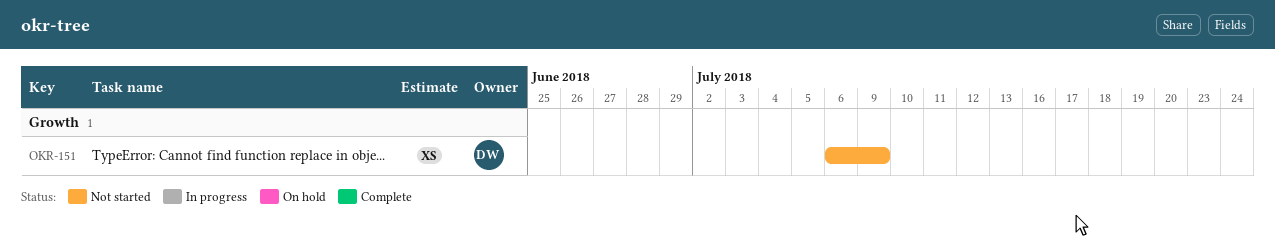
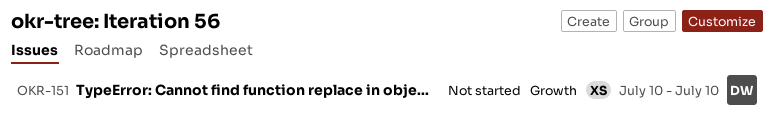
OKR-151, start: Jul 6 -> Jul 10
OKR-151, due: Jul 9 -> Jul 10

